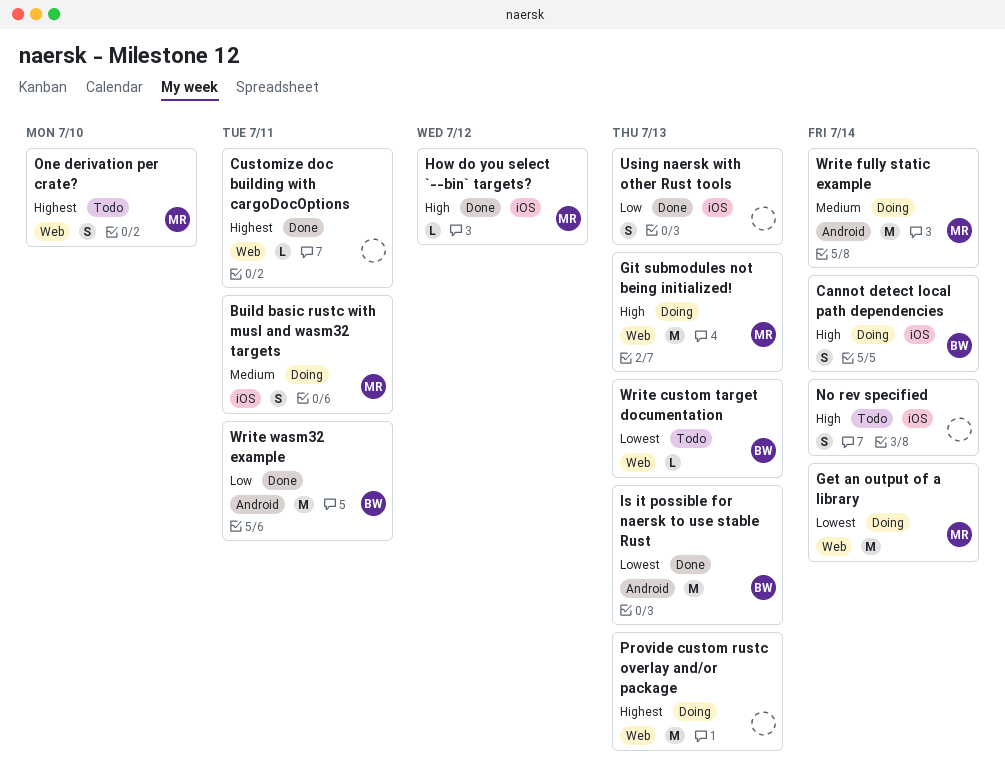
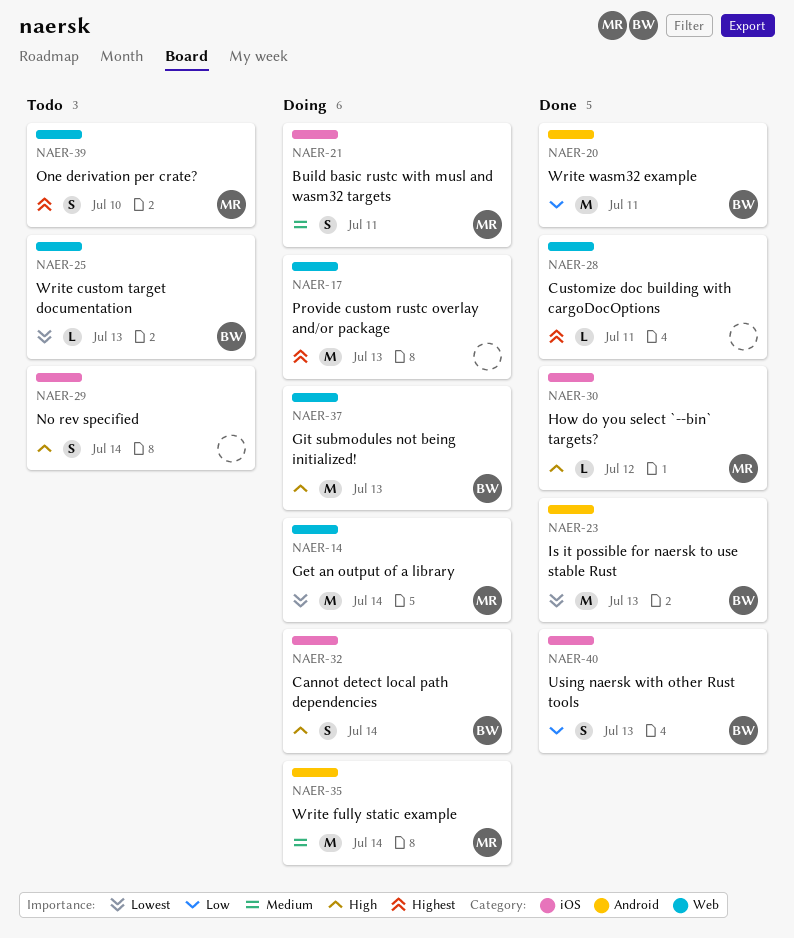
Git submodules not being initialized!, owner: MR -> BW
Using naersk with other Rust tools, owner: none -> BW

